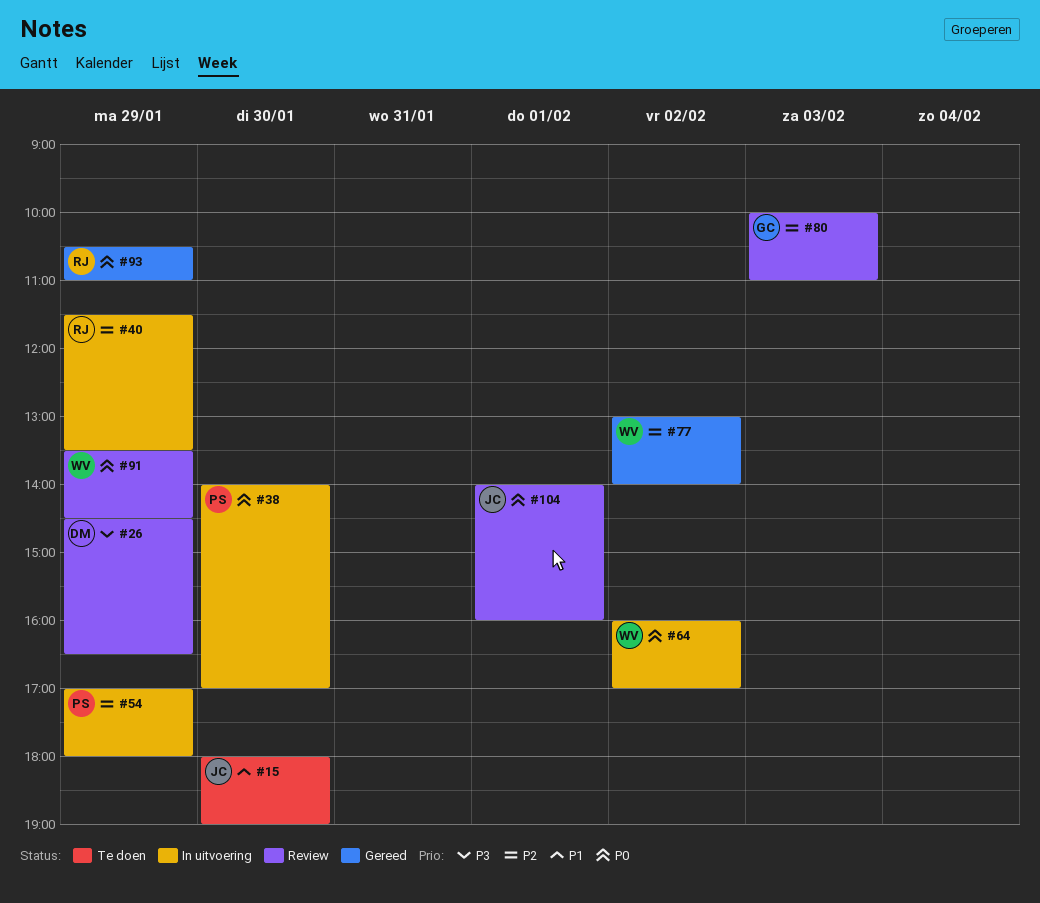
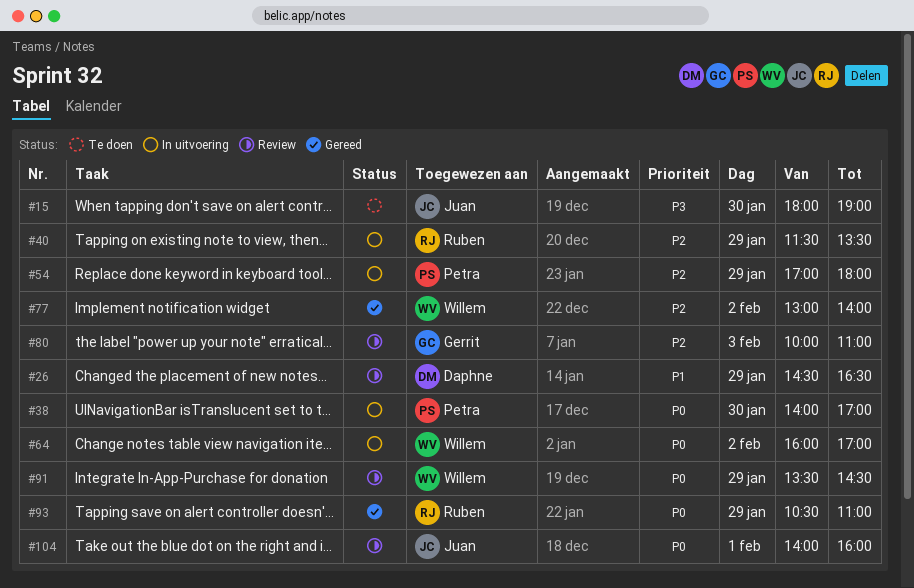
#15, priority: P1 -> P3
#26, priority: P3 -> P1

